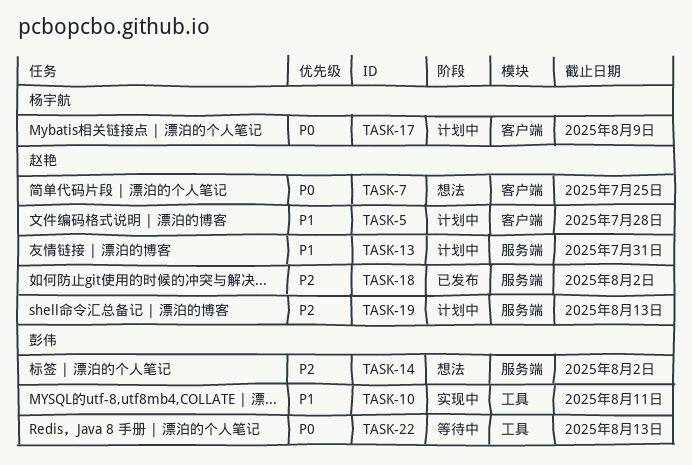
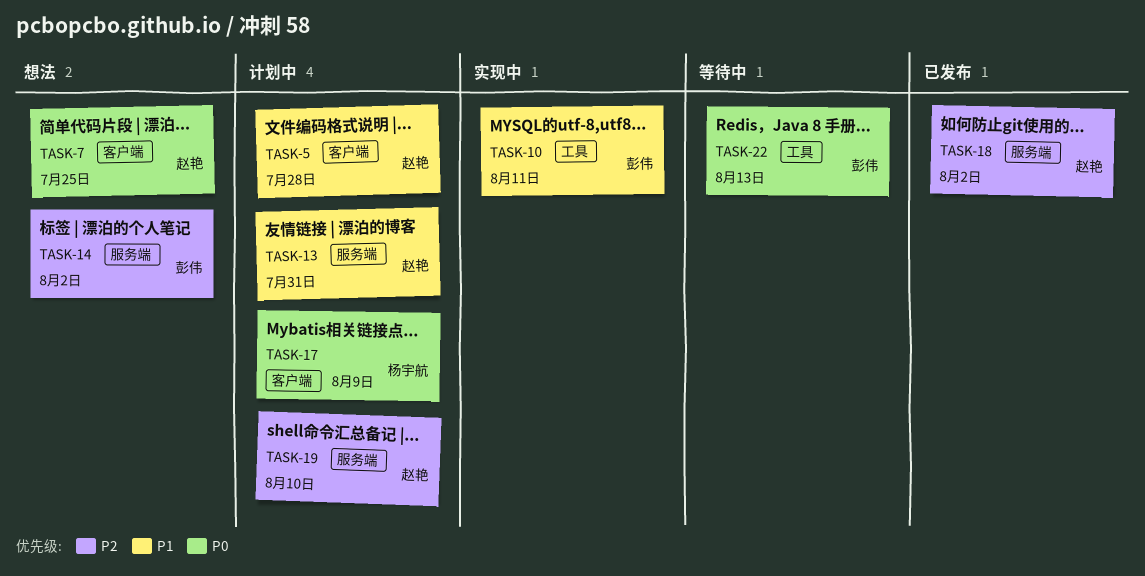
TASK-19, due: Aug 13 -> Aug 10

